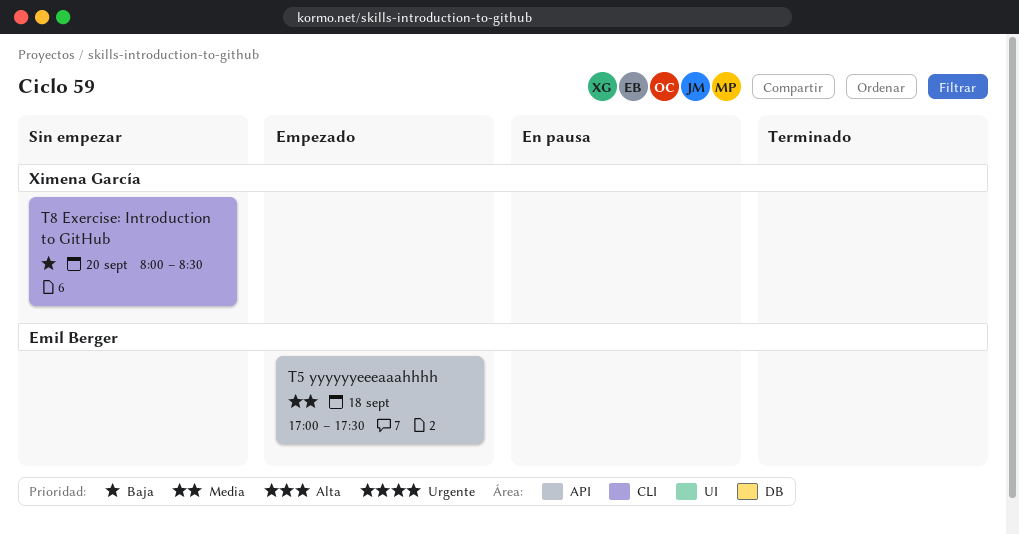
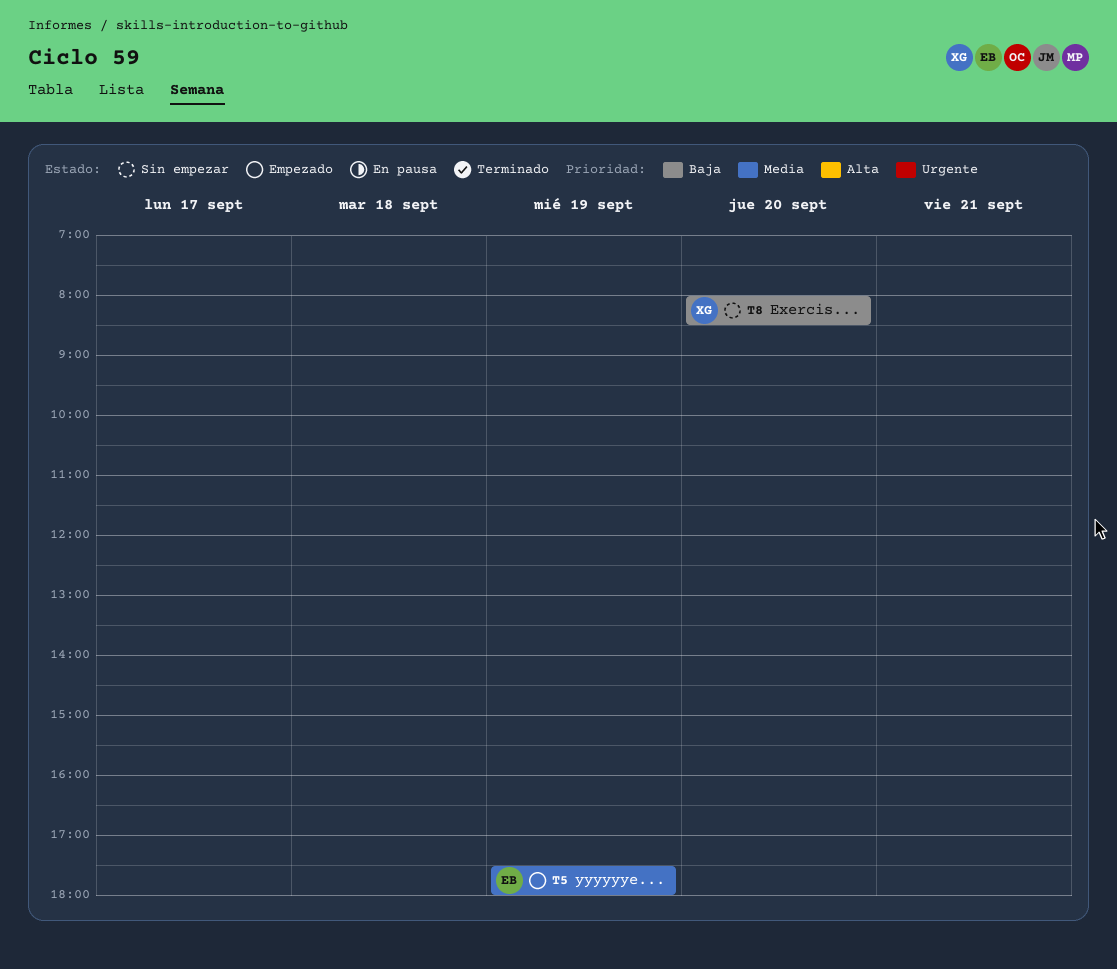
T5, day: Sep 18 -> Sep 19
T5, begins: 17:00 -> 17:30
T5, ends: 17:30 -> 18:00

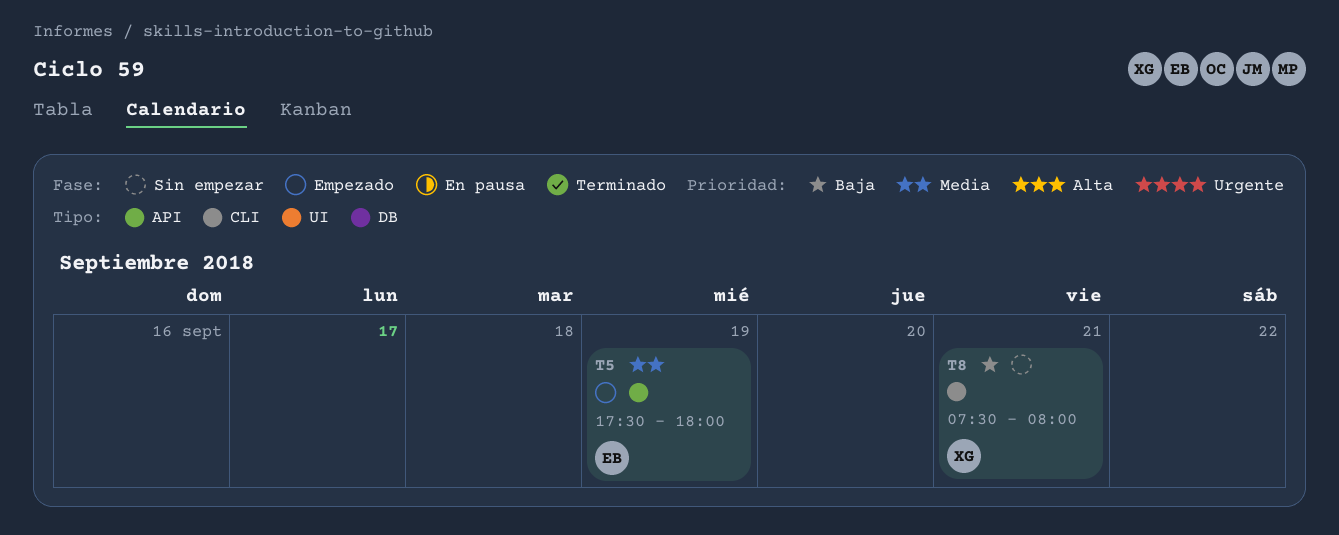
T8, day: Sep 20 -> Sep 21
T8, begins: 08:00 -> 07:30
T8, ends: 08:30 -> 08:00

